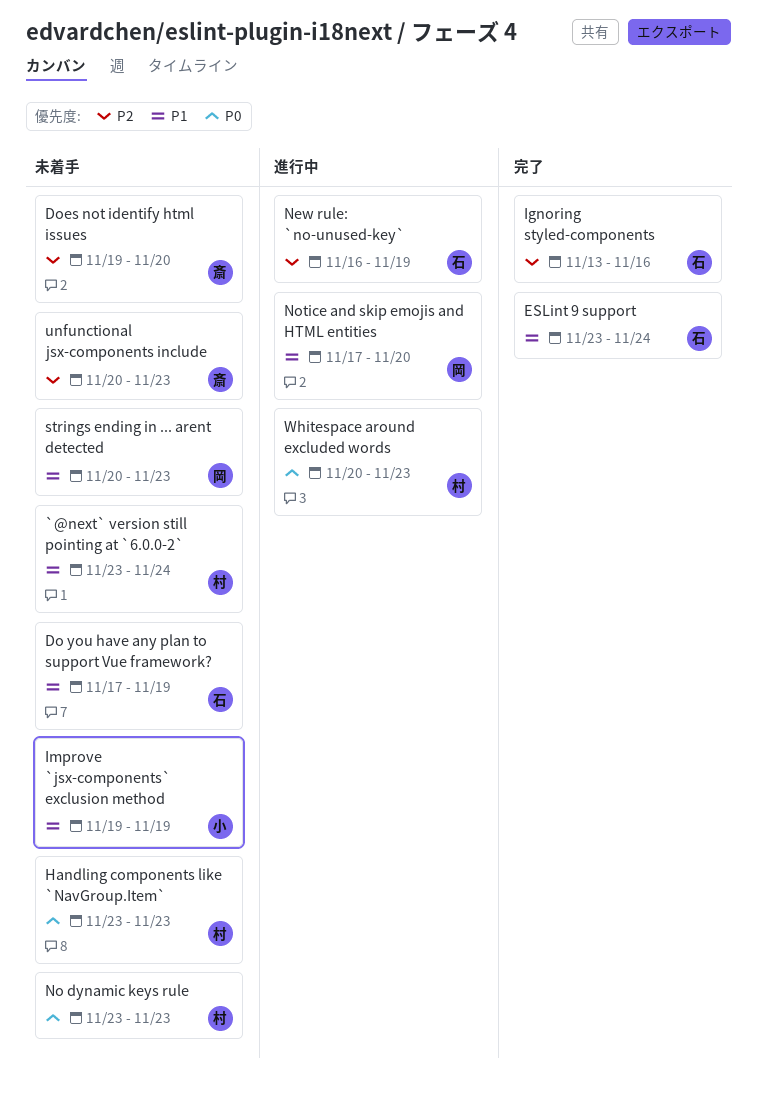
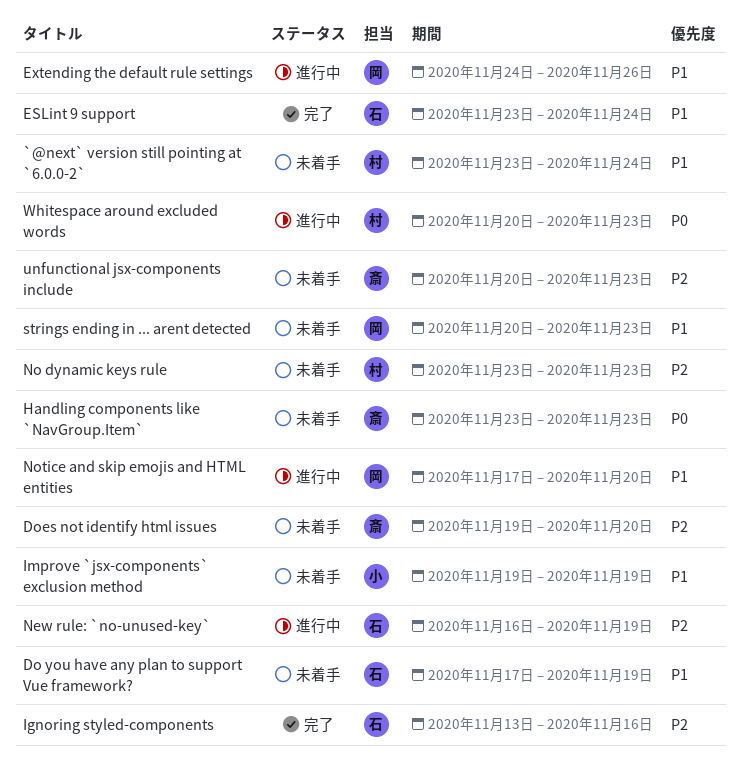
Extending the default rule settings: none -> present
Handling components like `NavGroup.Item`, owner: 村 -> 斎
No dynamic keys rule, priority: P0 -> P2

